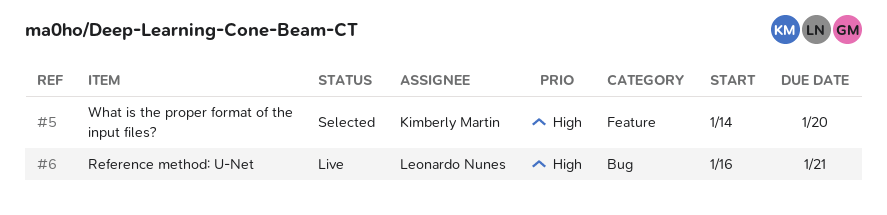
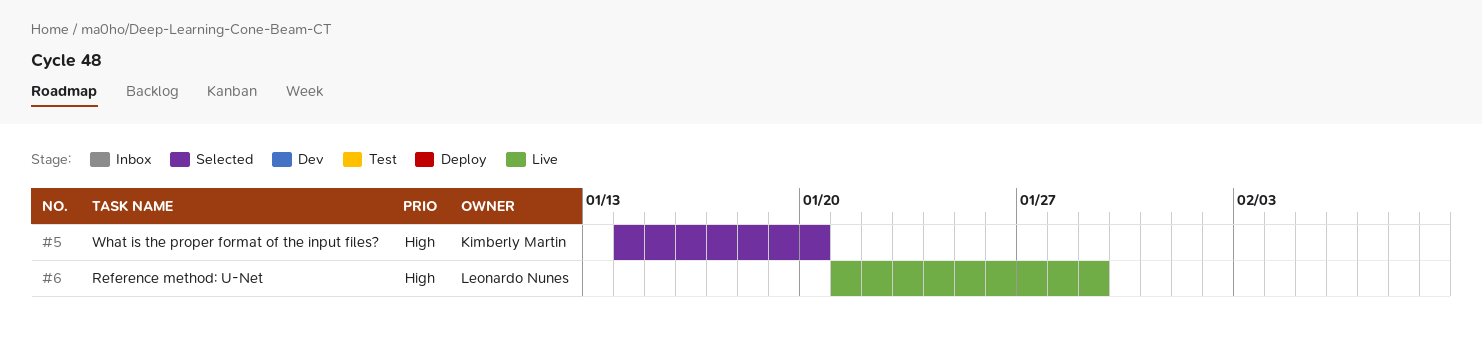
#6, start: Jan 16 -> Jan 21
#6, due: Jan 21 -> Jan 29

